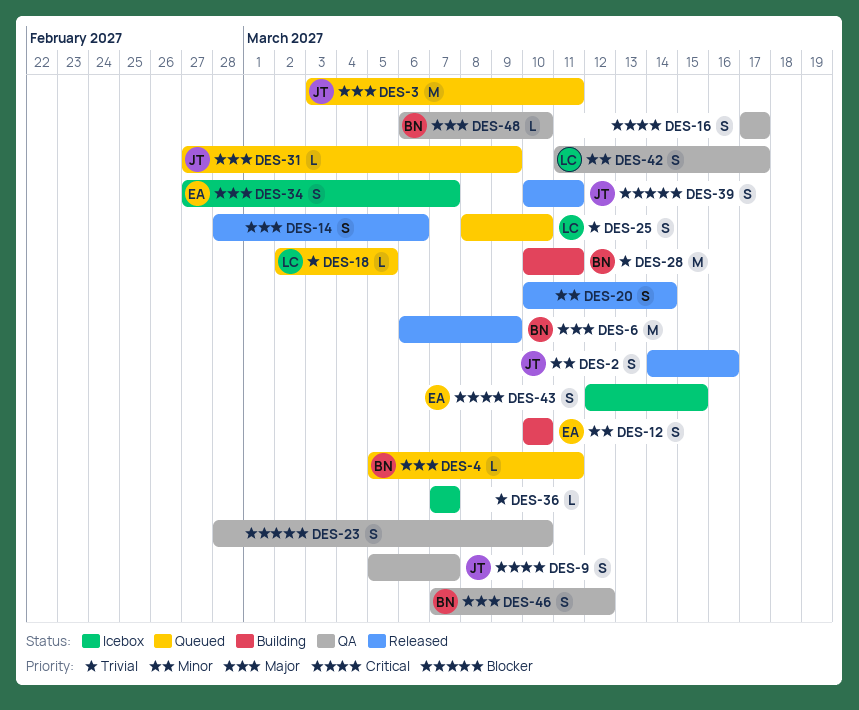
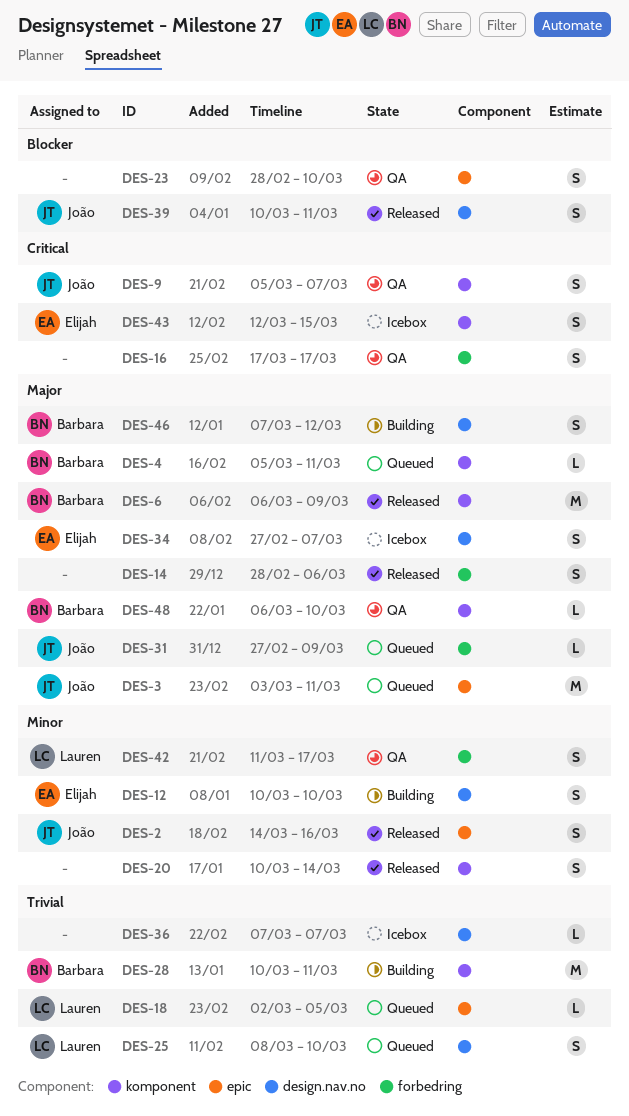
DES-46, status: QA -> Building

